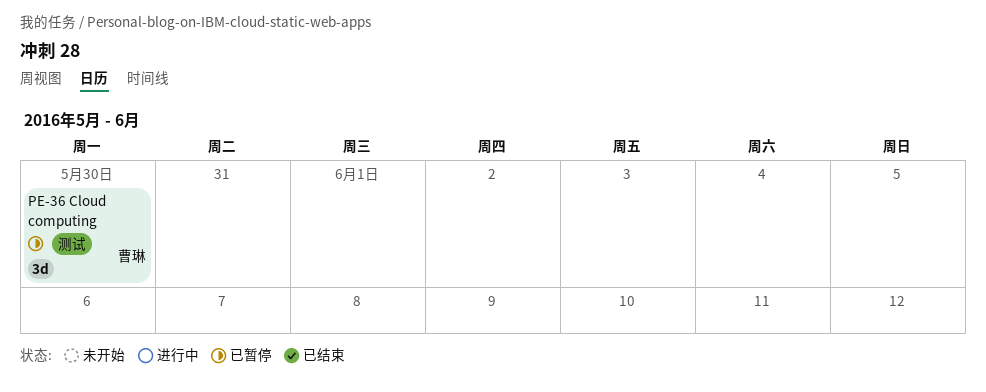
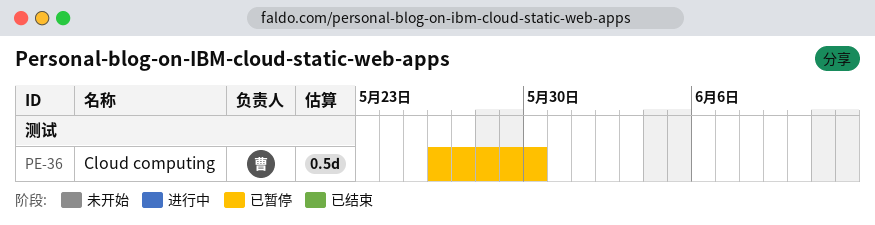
PE-36, estimate: 3d -> 0.5d

